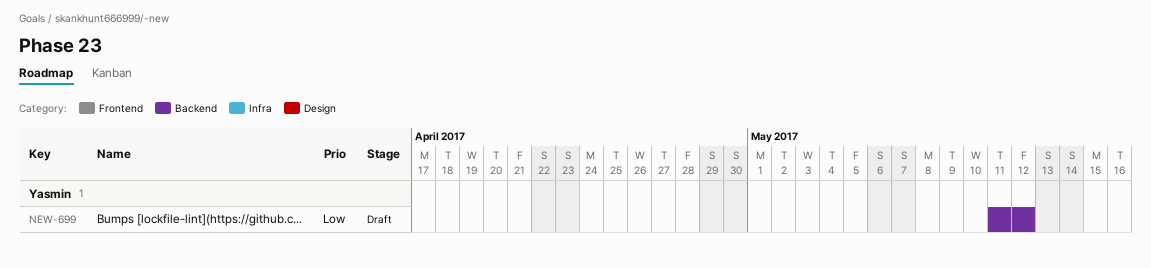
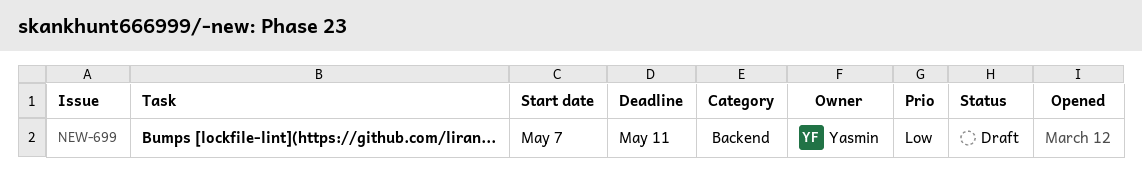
NEW-699, start: May 11 -> May 7
NEW-699, due: May 12 -> May 11

